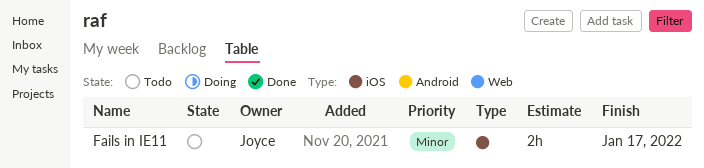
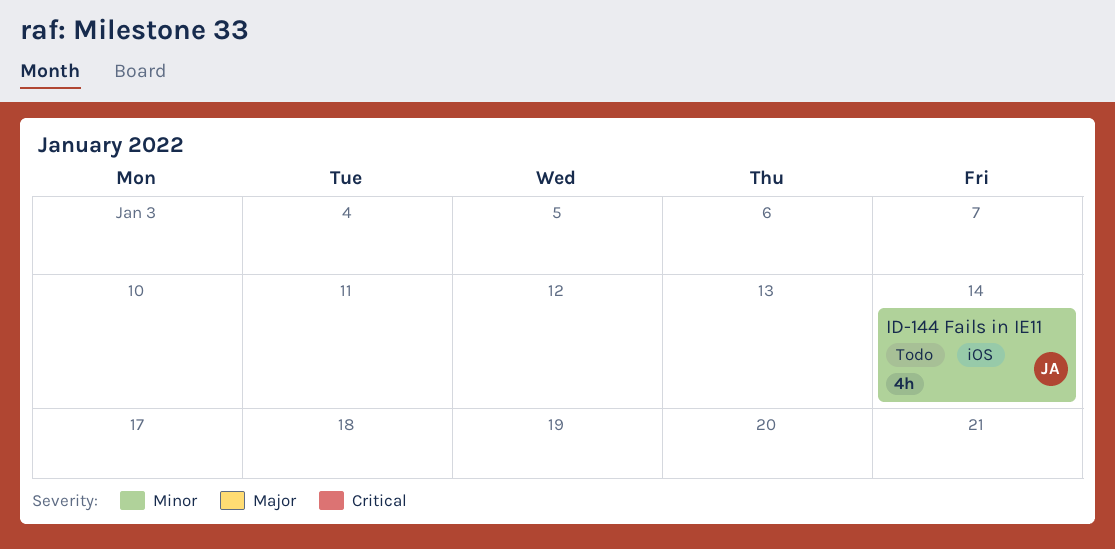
Fails in IE11, estimate: 2h -> 4h
Fails in IE11, due: Jan 17 -> Jan 14

